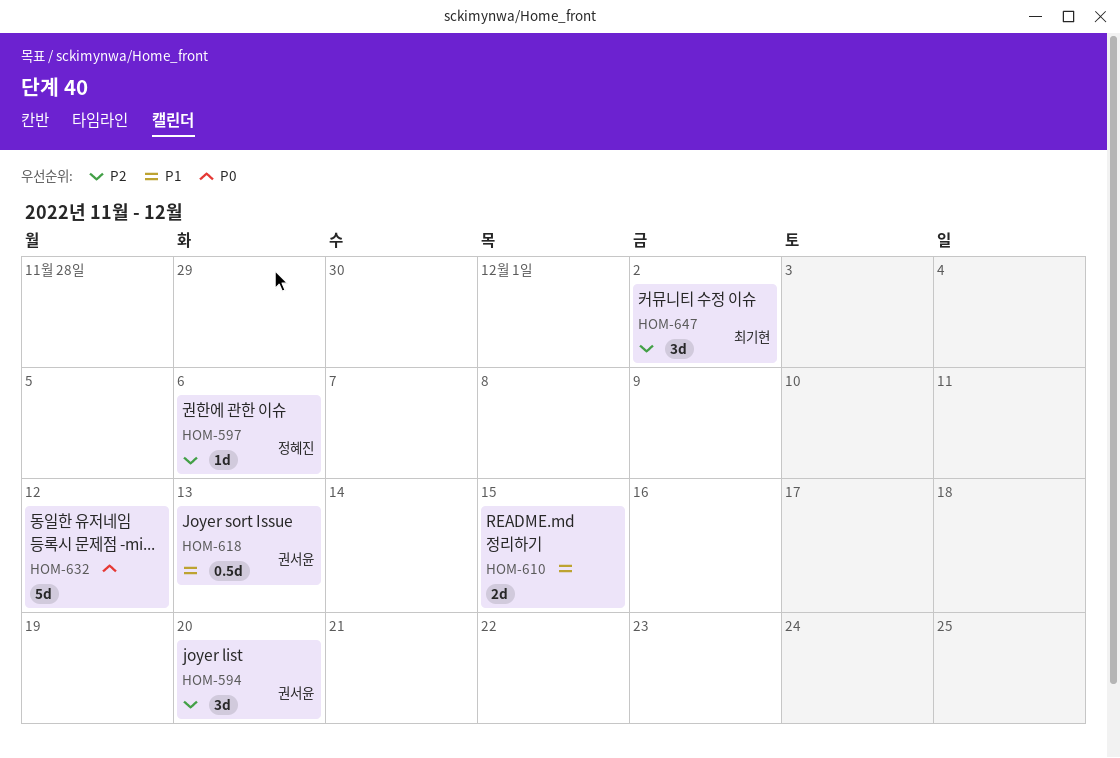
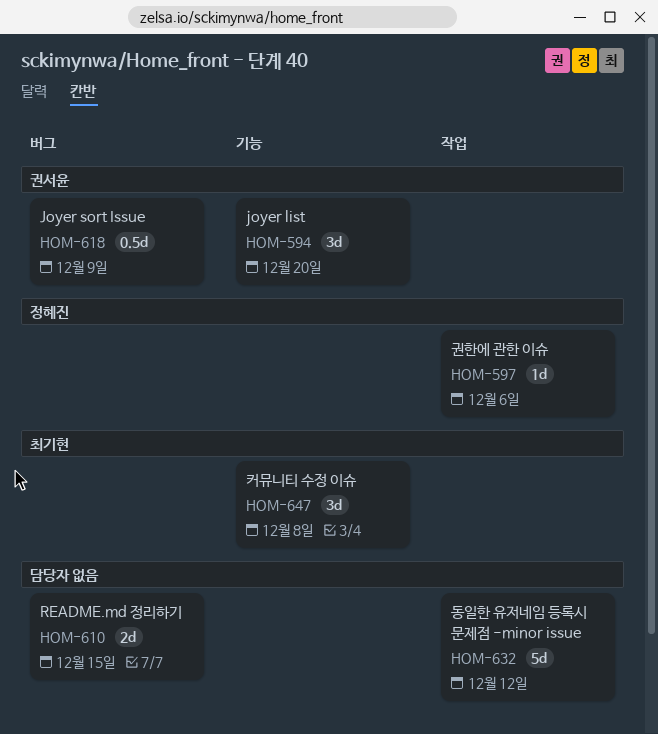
HOM-618, due: Dec 13 -> Dec 9
HOM-647, due: Dec 2 -> Dec 8

